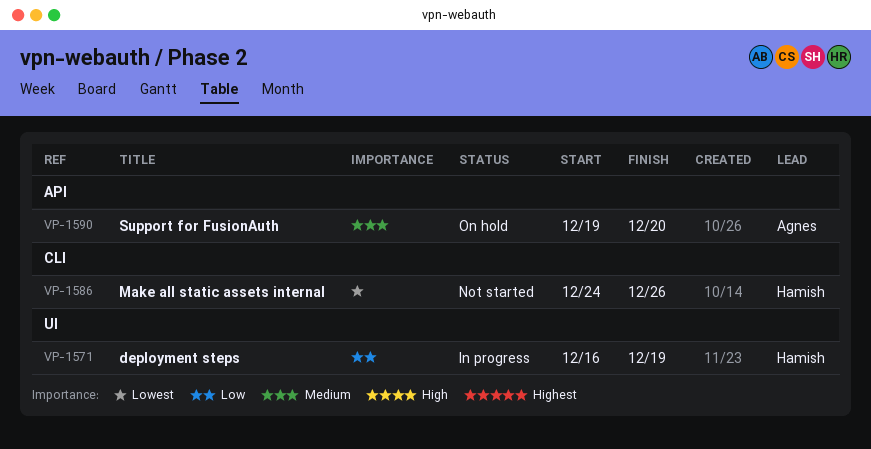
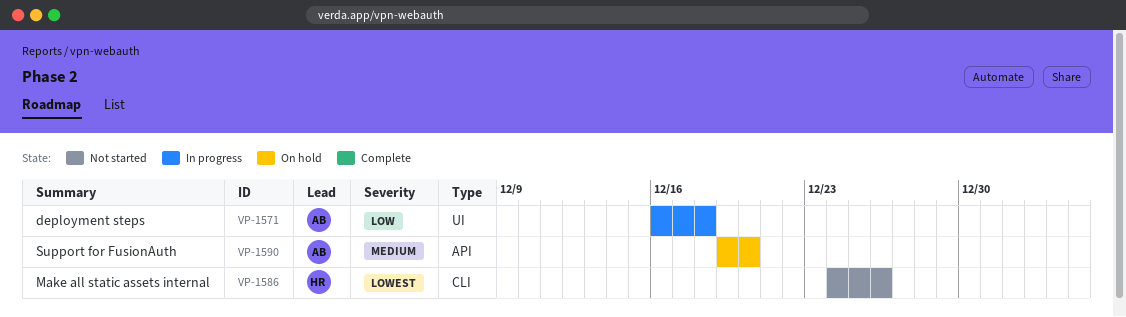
VP-1571, owner: Hamish -> Agnes
VP-1571, due: Dec 19 -> Dec 18

